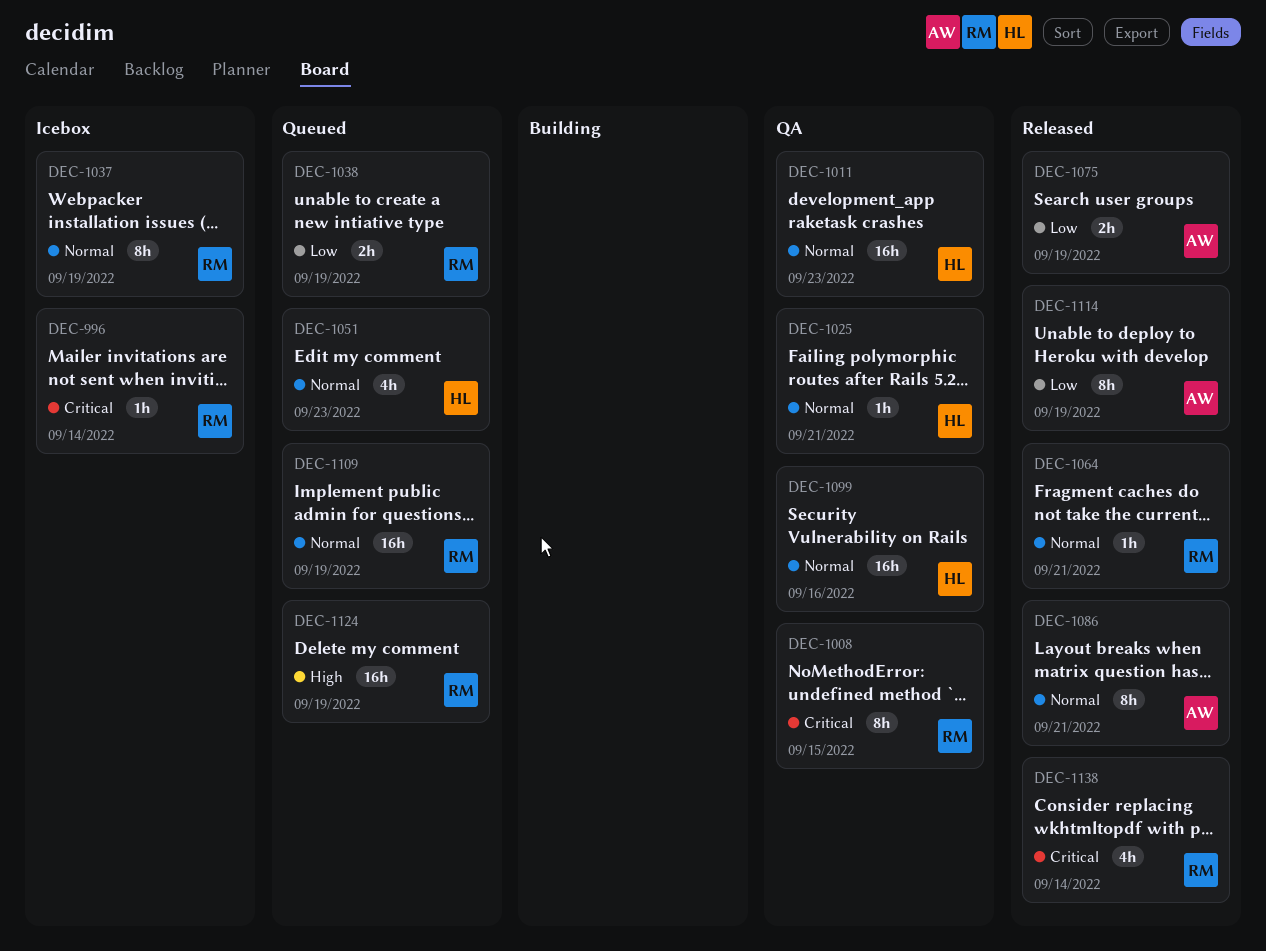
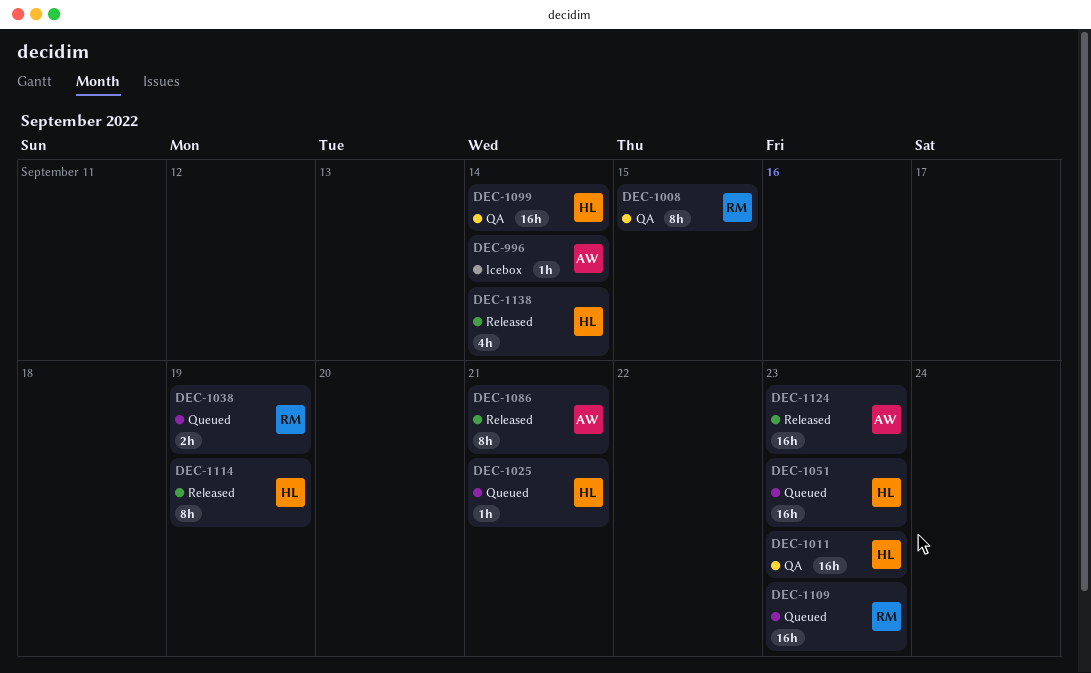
DEC-996, owner: RM -> AW
DEC-1025, status: QA -> Queued
DEC-1037: present -> none
DEC-1051, estimate: 4h -> 16h
DEC-1064: present -> none
DEC-1075: present -> none
DEC-1099, due: Sep 16 -> Sep 14
DEC-1109, due: Sep 19 -> Sep 23
DEC-1114, owner: AW -> HL
DEC-1124, status: Queued -> Released
DEC-1124, owner: RM -> AW
DEC-1124, due: Sep 19 -> Sep 23
DEC-1138, owner: RM -> HL

